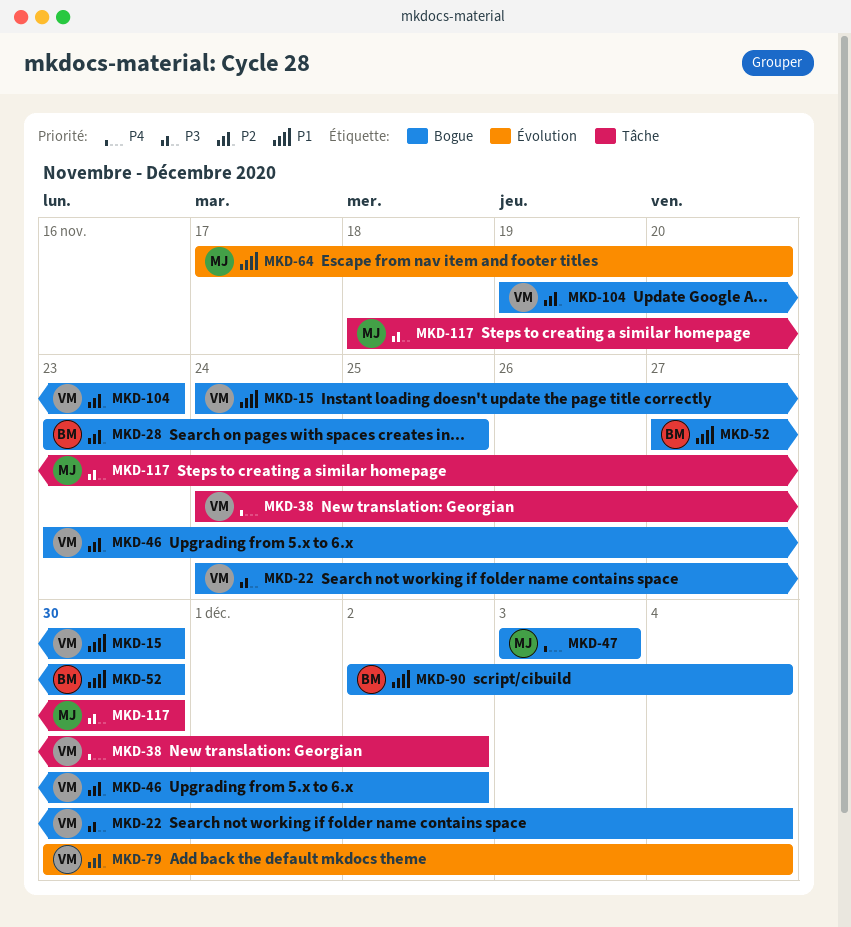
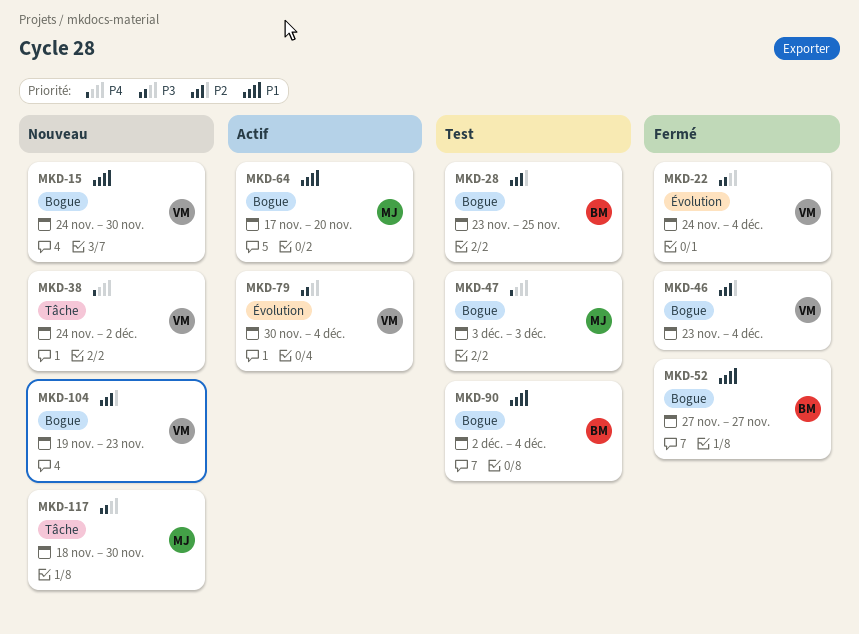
MKD-22, label: Bogue -> Évolution
MKD-46, due: Dec 2 -> Dec 4
MKD-52, due: Nov 30 -> Nov 27
MKD-64, label: Évolution -> Bogue
MKD-79, priority: P2 -> P3

